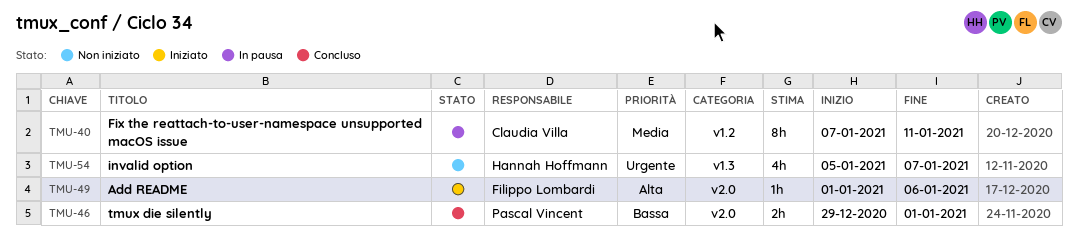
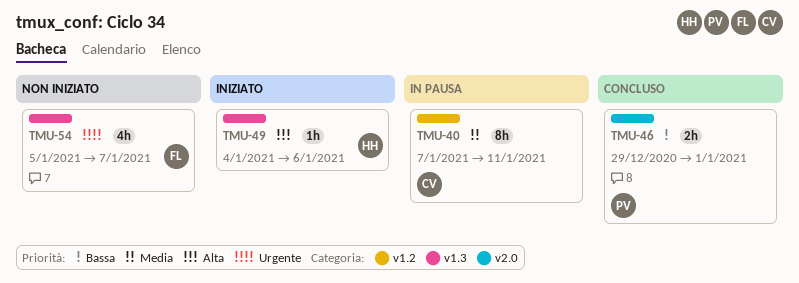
TMU-49, owner: Filippo Lombardi -> Hannah Hoffmann
TMU-49, label: v2.0 -> v1.3
TMU-49, start: Jan 1 -> Jan 4
TMU-54, owner: Hannah Hoffmann -> Filippo Lombardi

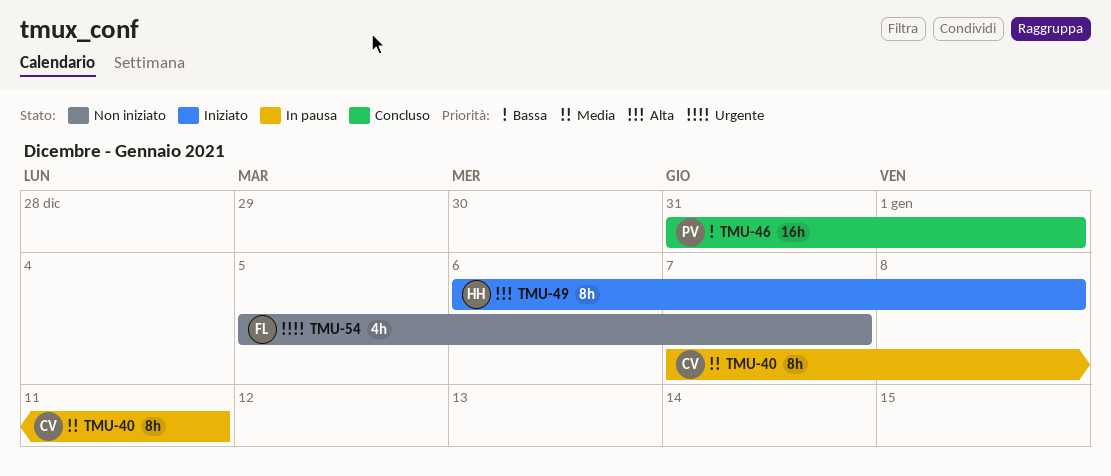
TMU-46, estimate: 2h -> 16h
TMU-46, start: Dec 29 -> Dec 31
TMU-49, estimate: 1h -> 8h
TMU-49, start: Jan 4 -> Jan 6
TMU-49, due: Jan 6 -> Jan 8

